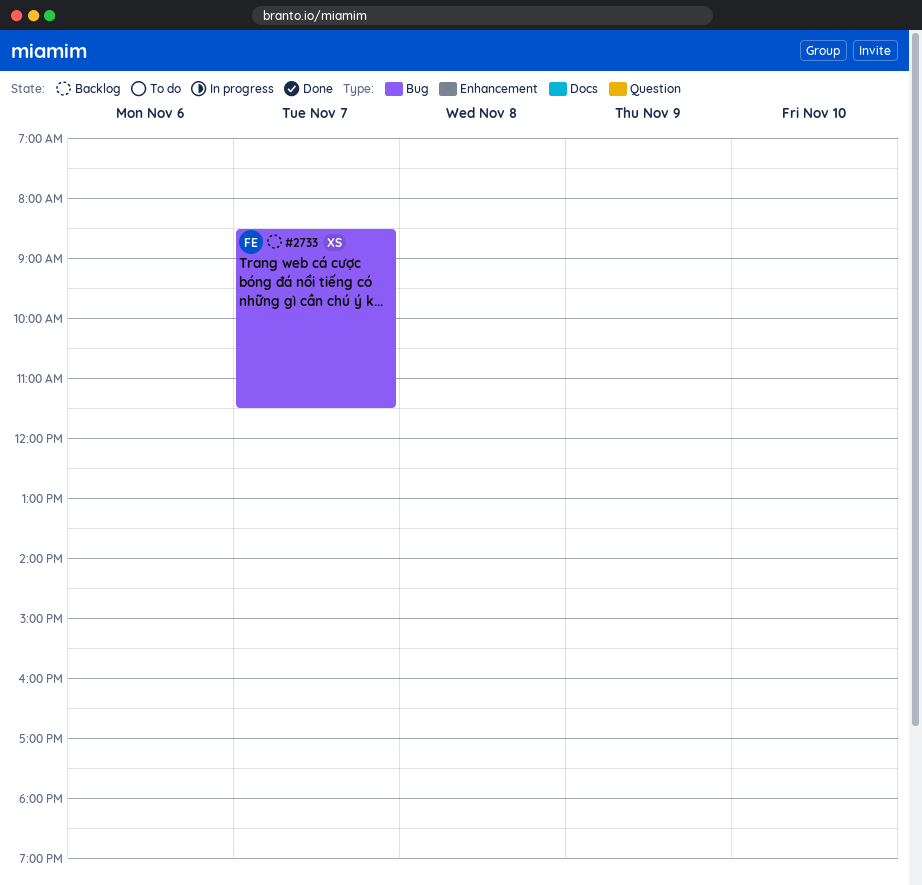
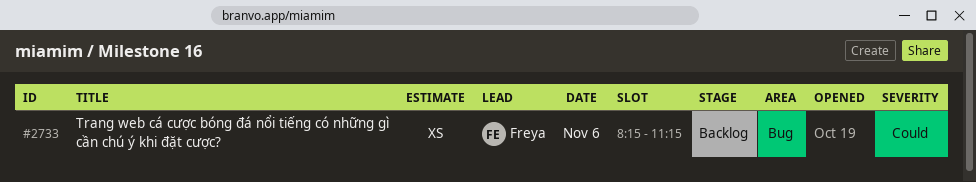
#2733, day: Nov 7 -> Nov 6
#2733, begins: 08:30 -> 08:15
#2733, ends: 11:30 -> 11:15

